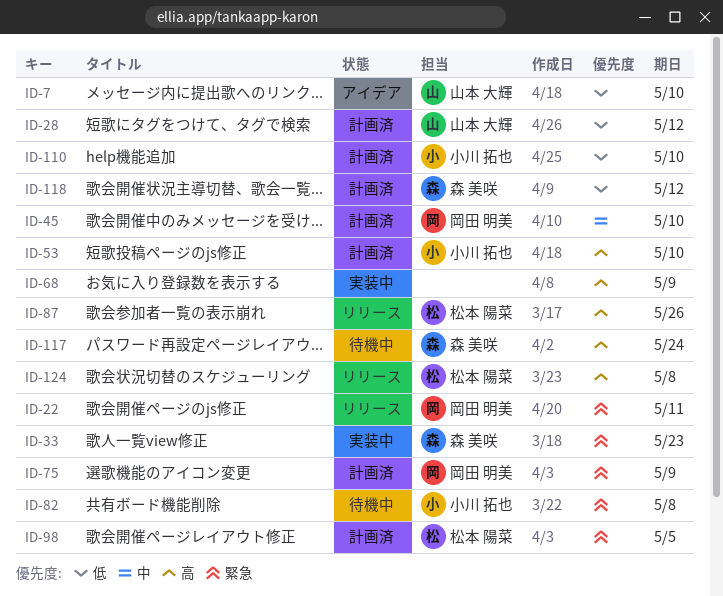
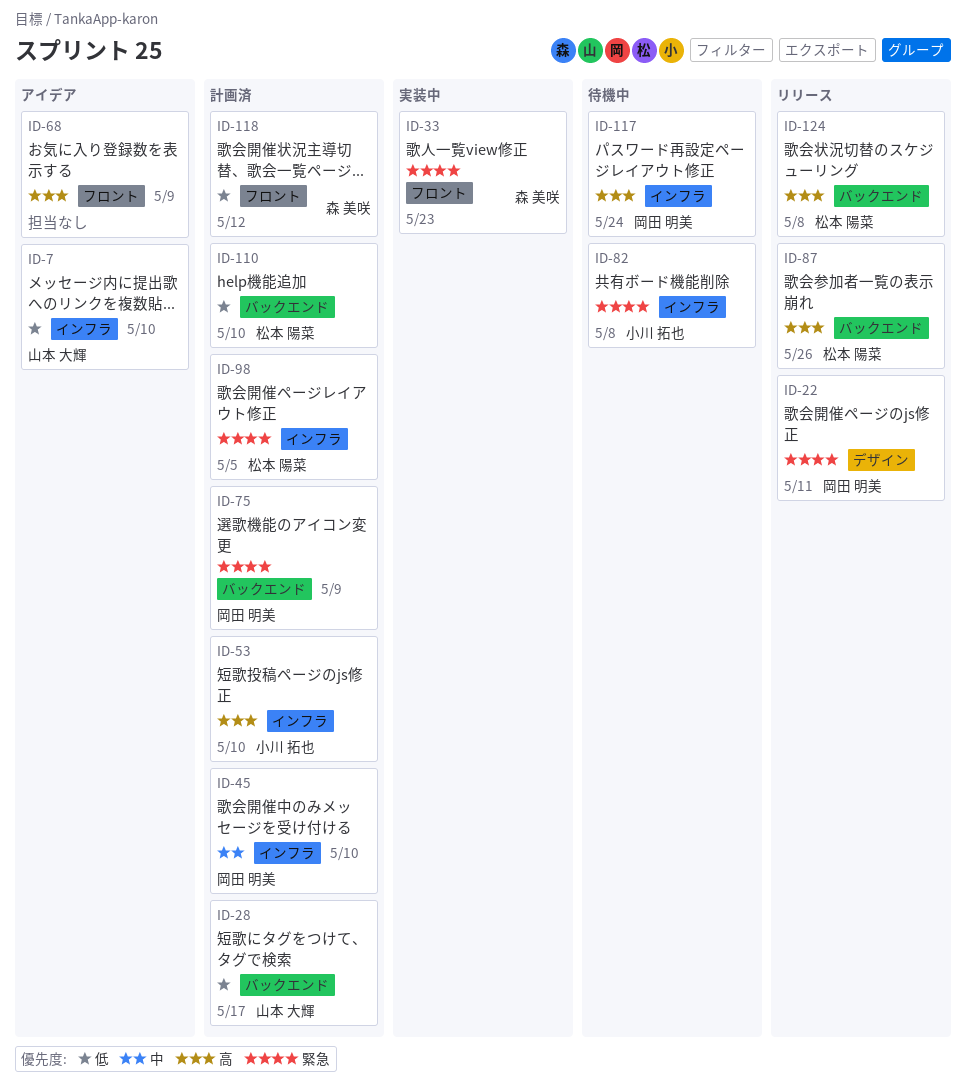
ID-28, due: May 12 -> May 17
ID-68, status: 実装中 -> アイデア
ID-110, owner: 小川 拓也 -> 松本 陽菜
ID-117, owner: 森 美咲 -> 岡田 明美

